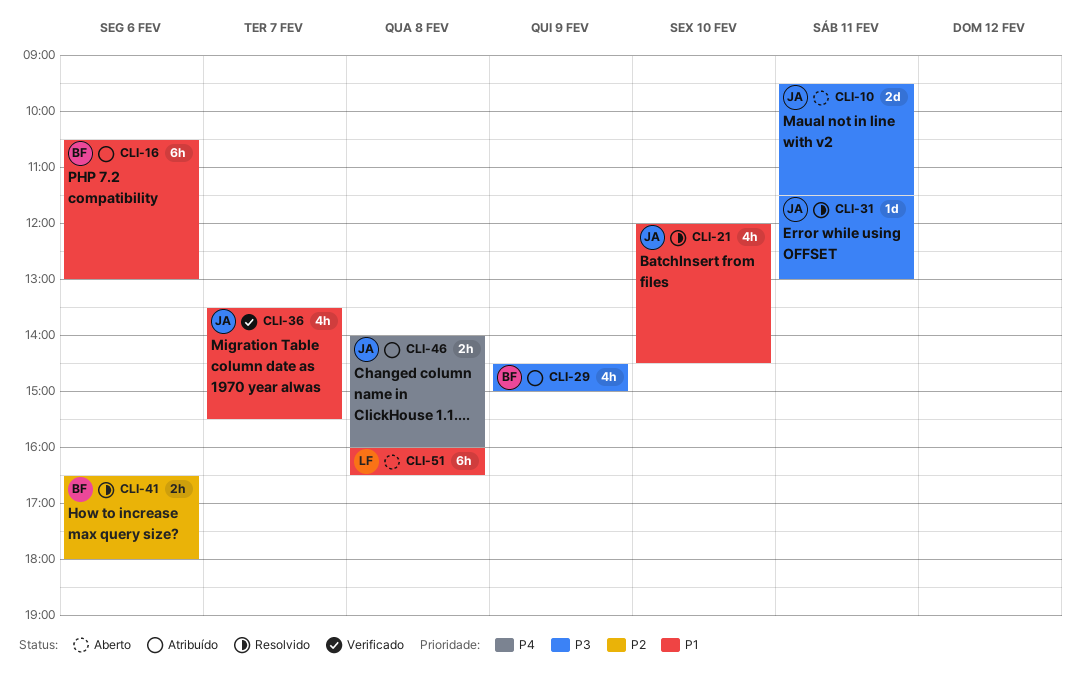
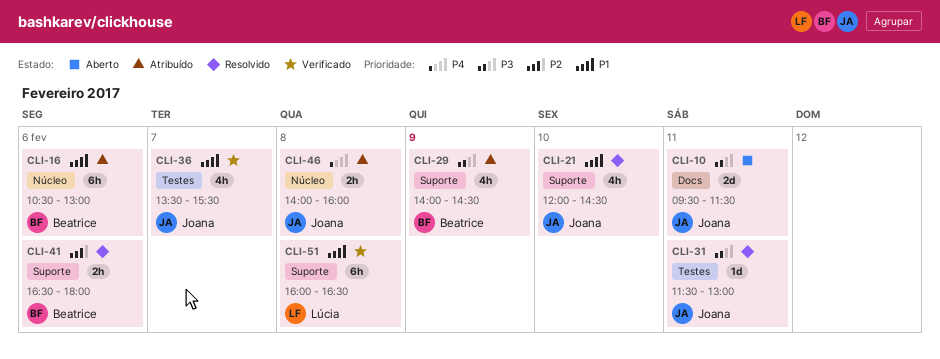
CLI-29, begins: 14:30 -> 14:00
CLI-29, ends: 15:00 -> 14:30
CLI-51, status: Aberto -> Verificado

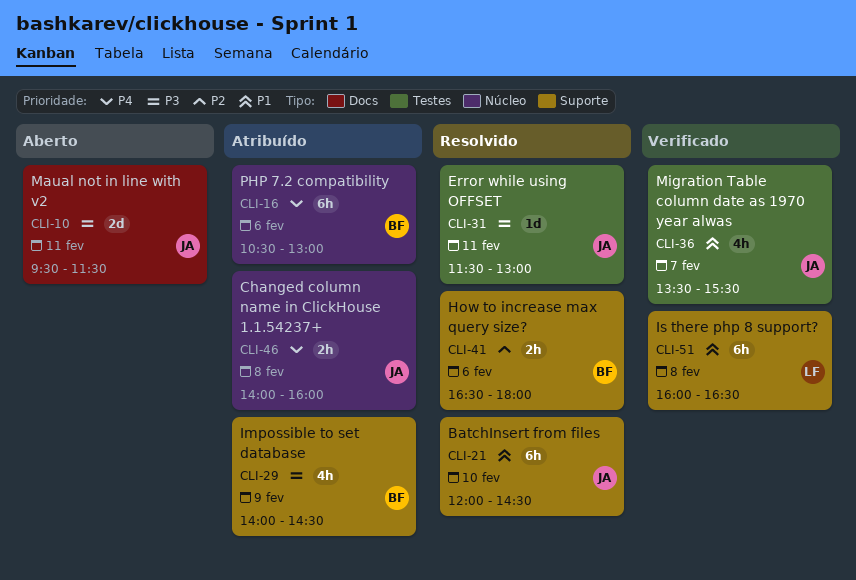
CLI-16, priority: P1 -> P4
CLI-21, estimate: 4h -> 6h

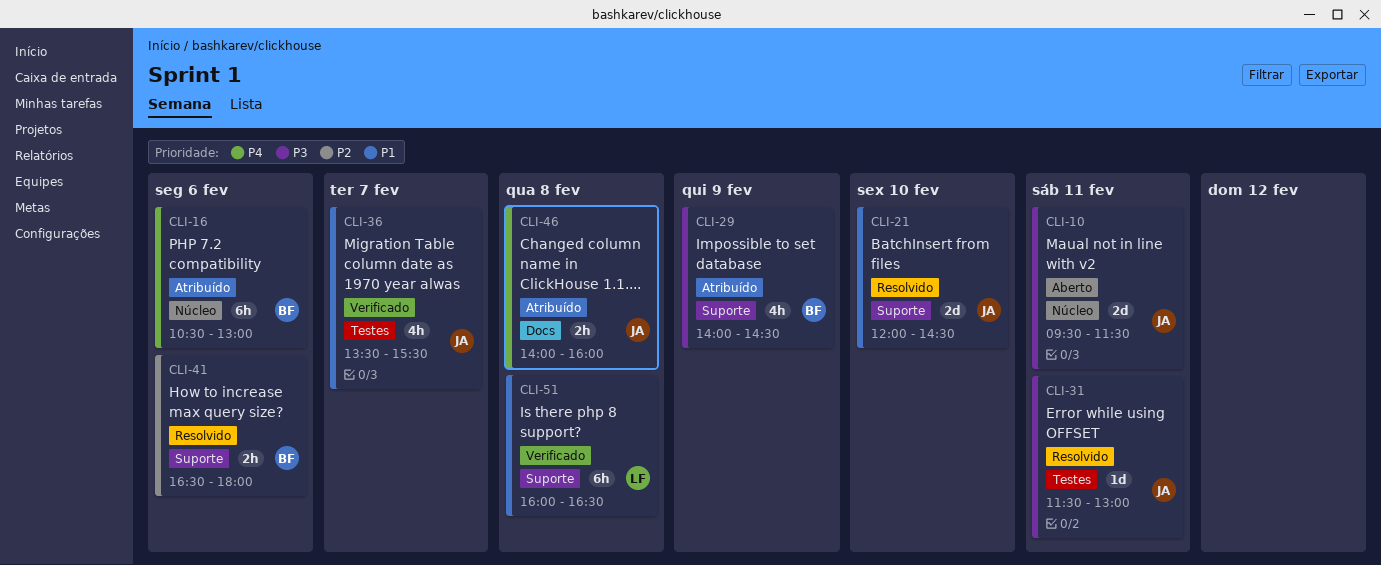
CLI-10, label: Docs -> Núcleo
CLI-21, estimate: 6h -> 2d
CLI-46, label: Núcleo -> Docs

